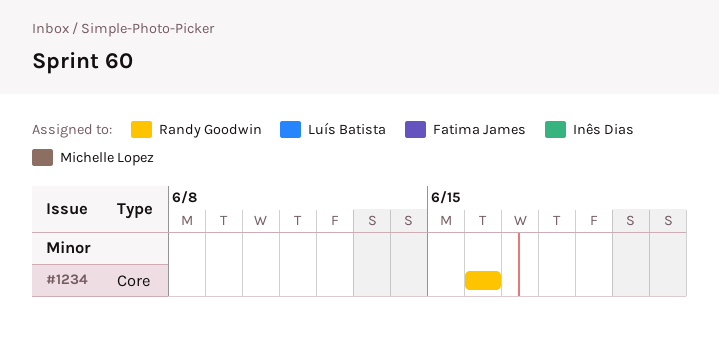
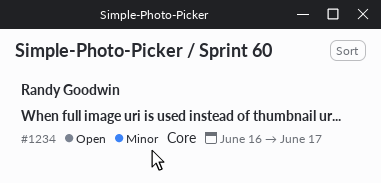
#1234, due: Jun 16 -> Jun 17

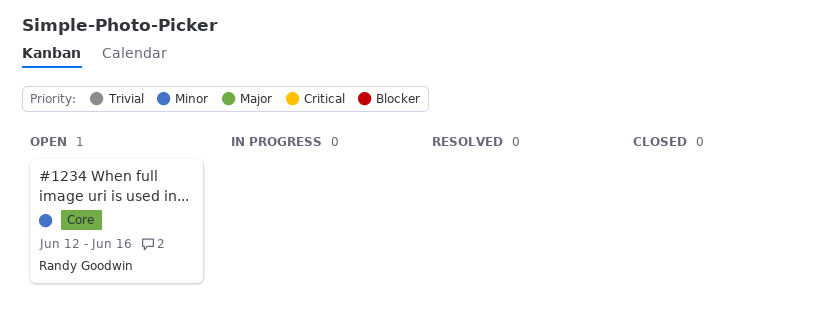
#1234, start: Jun 16 -> Jun 12
#1234, due: Jun 17 -> Jun 16

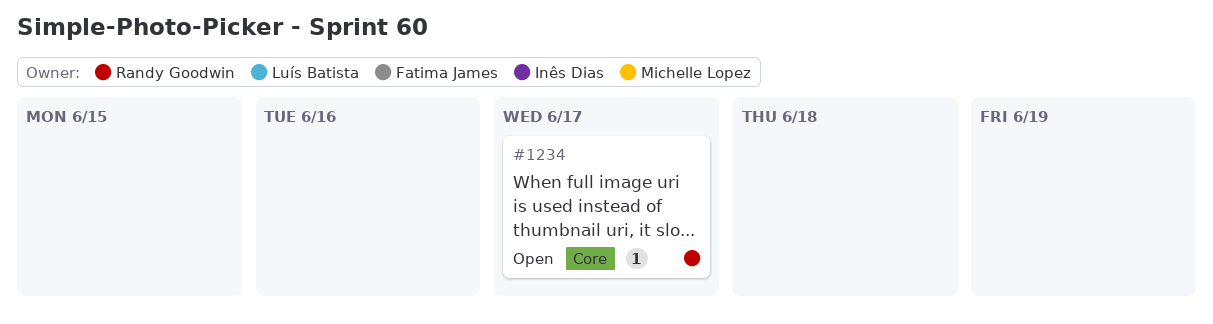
#1234, due: Jun 16 -> Jun 17

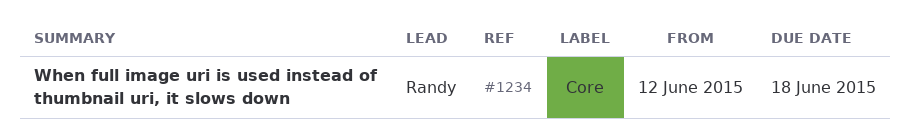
#1234, due: Jun 17 -> Jun 18

